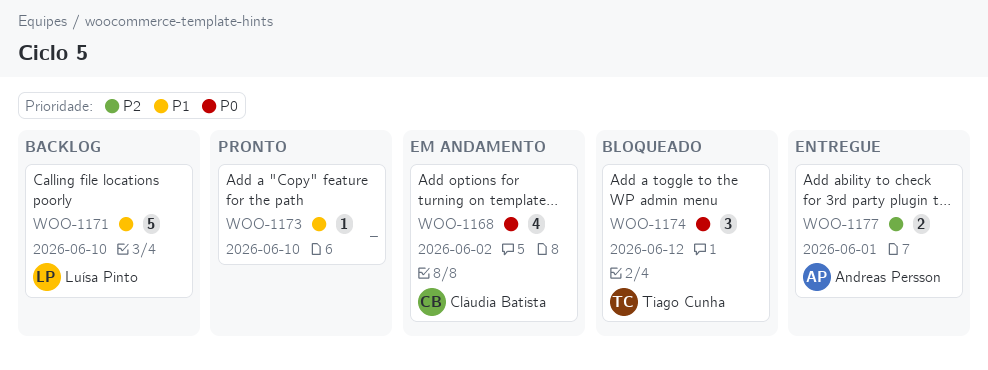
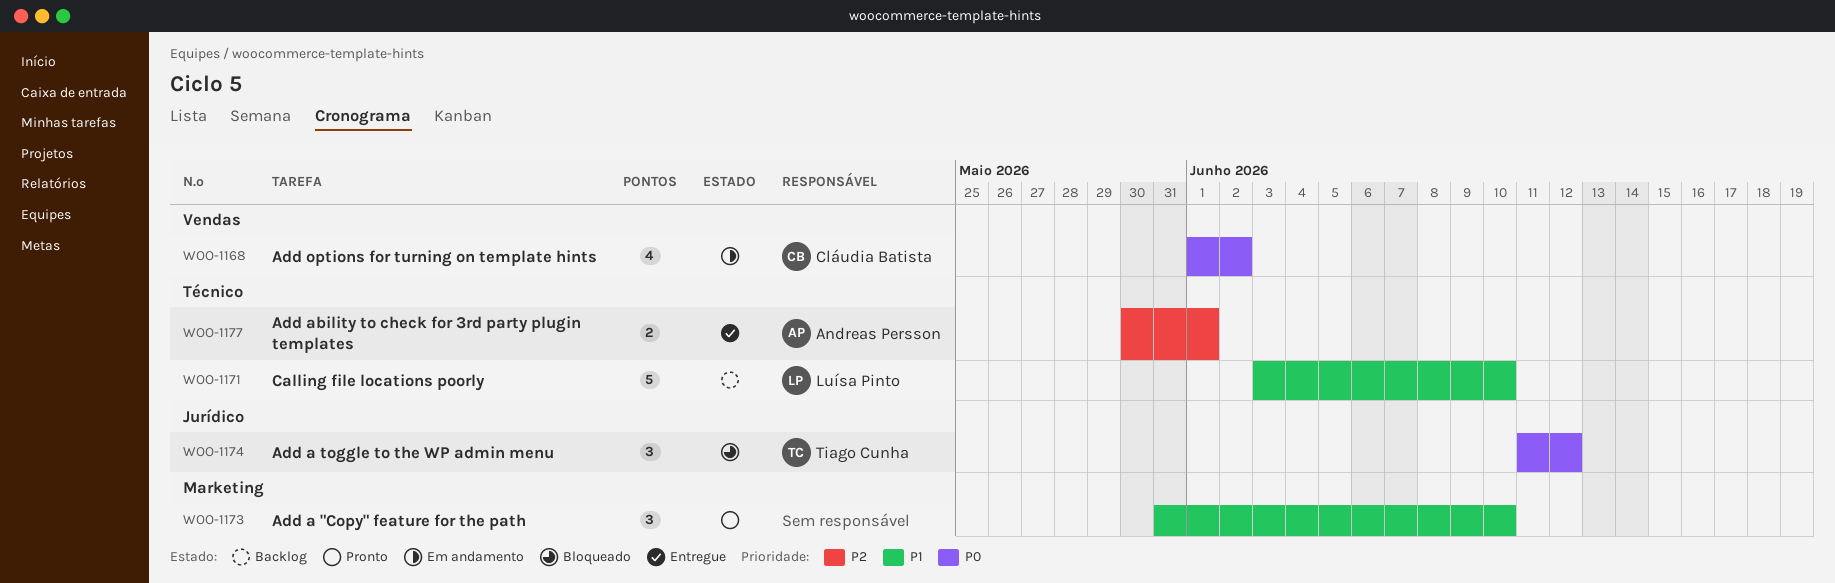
WOO-1173, estimate: 1 -> 3

